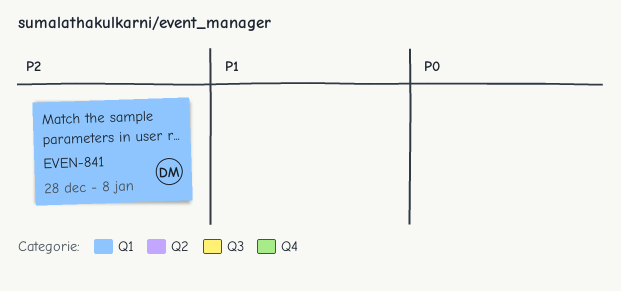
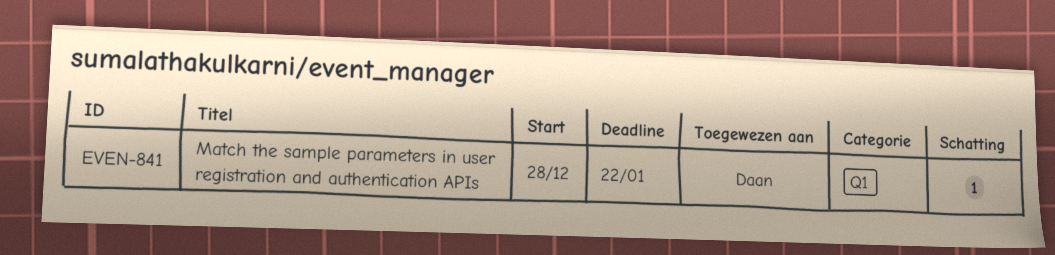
EVEN-841, due: Jan 8 -> Jan 22

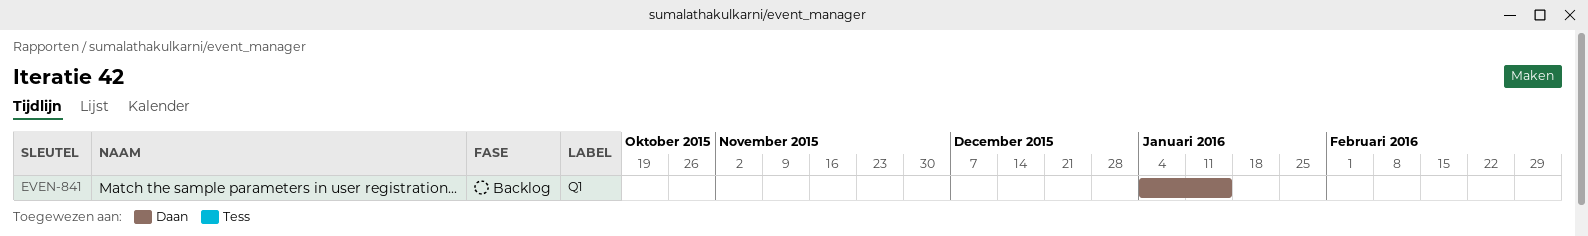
EVEN-841, start: Dec 28 -> Jan 4
EVEN-841, due: Jan 22 -> Jan 15

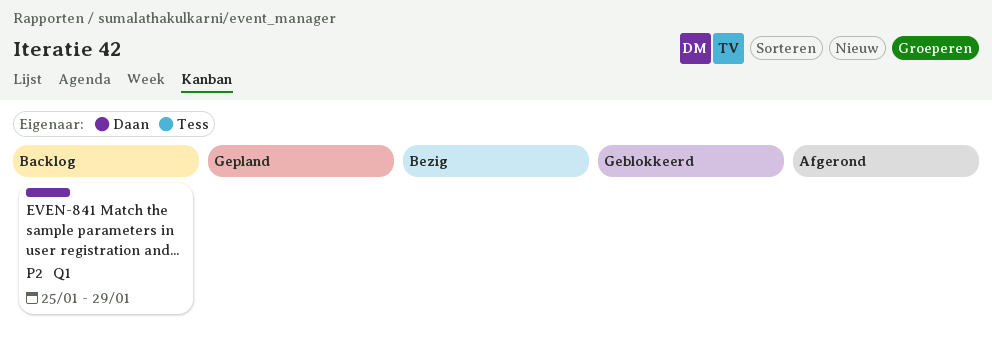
EVEN-841, start: Jan 4 -> Jan 25
EVEN-841, due: Jan 15 -> Jan 29

